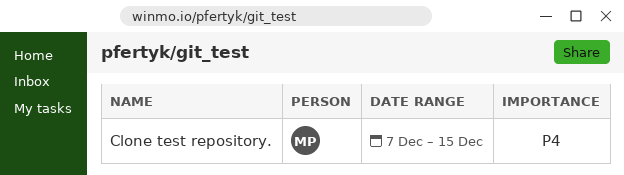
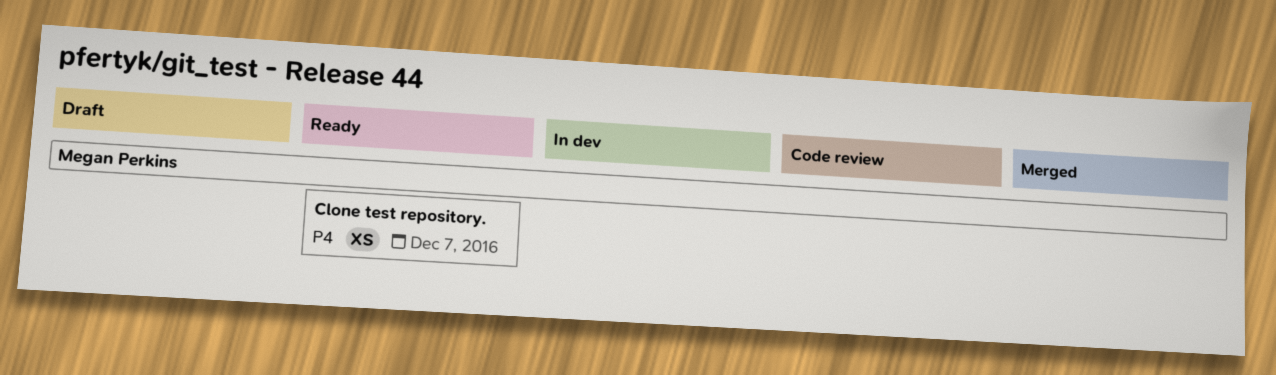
Clone test repository., due: Dec 15 -> Dec 7

